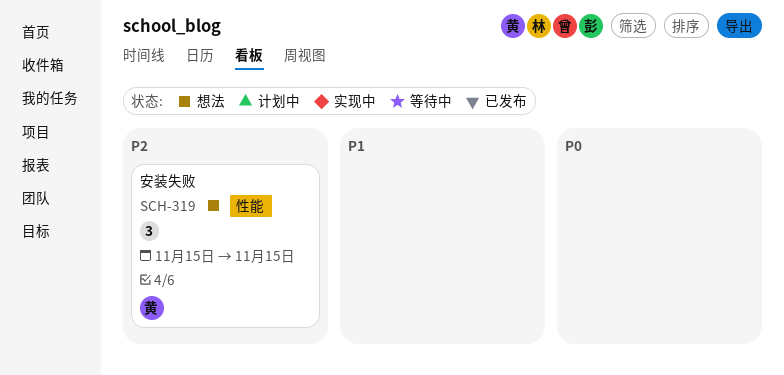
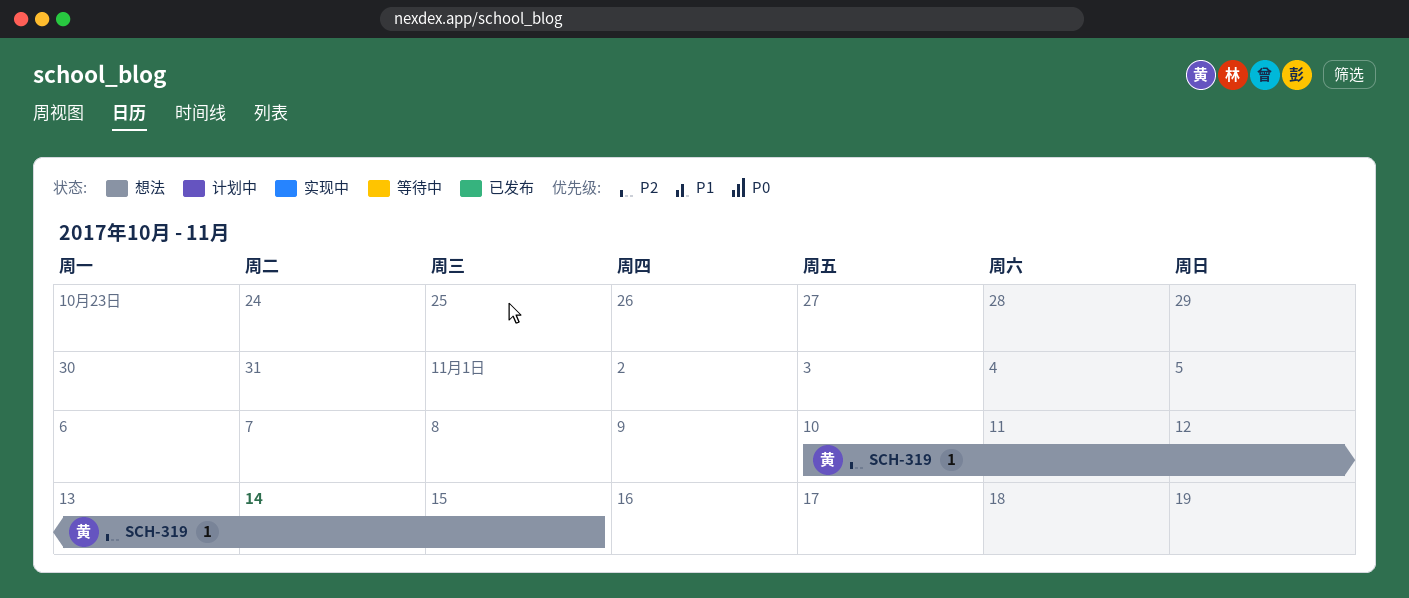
SCH-319, estimate: 3 -> 1
SCH-319, start: Nov 15 -> Nov 10

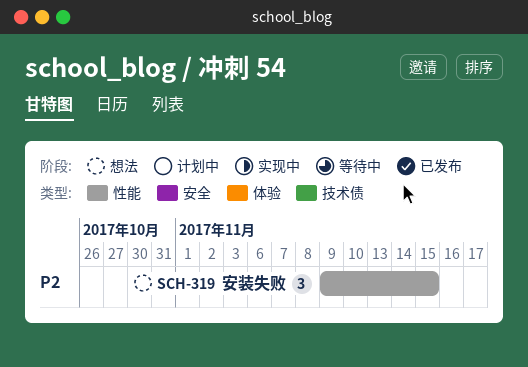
SCH-319, estimate: 1 -> 3
SCH-319, start: Nov 10 -> Nov 9

